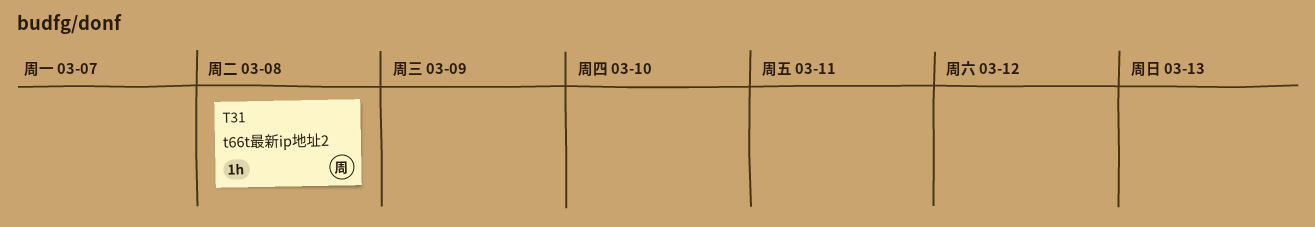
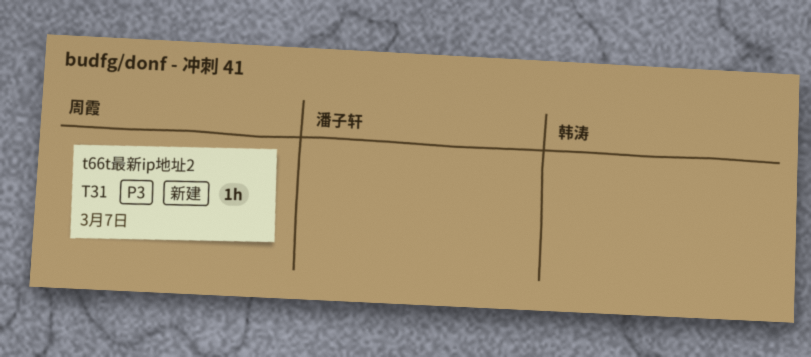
T31, due: Mar 8 -> Mar 7

